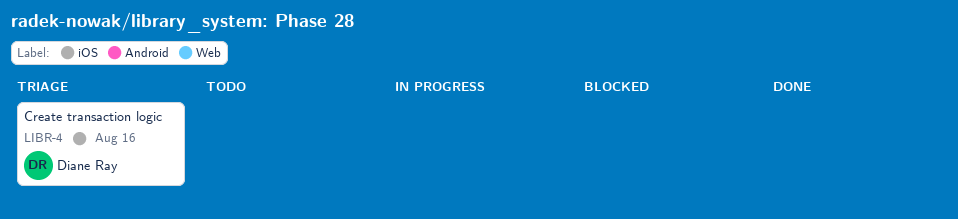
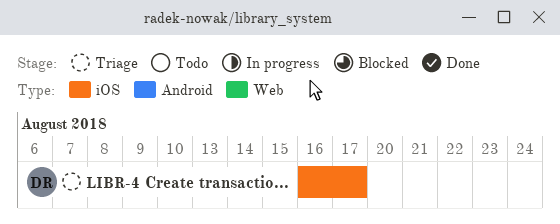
LIBR-4, due: Aug 16 -> Aug 17

